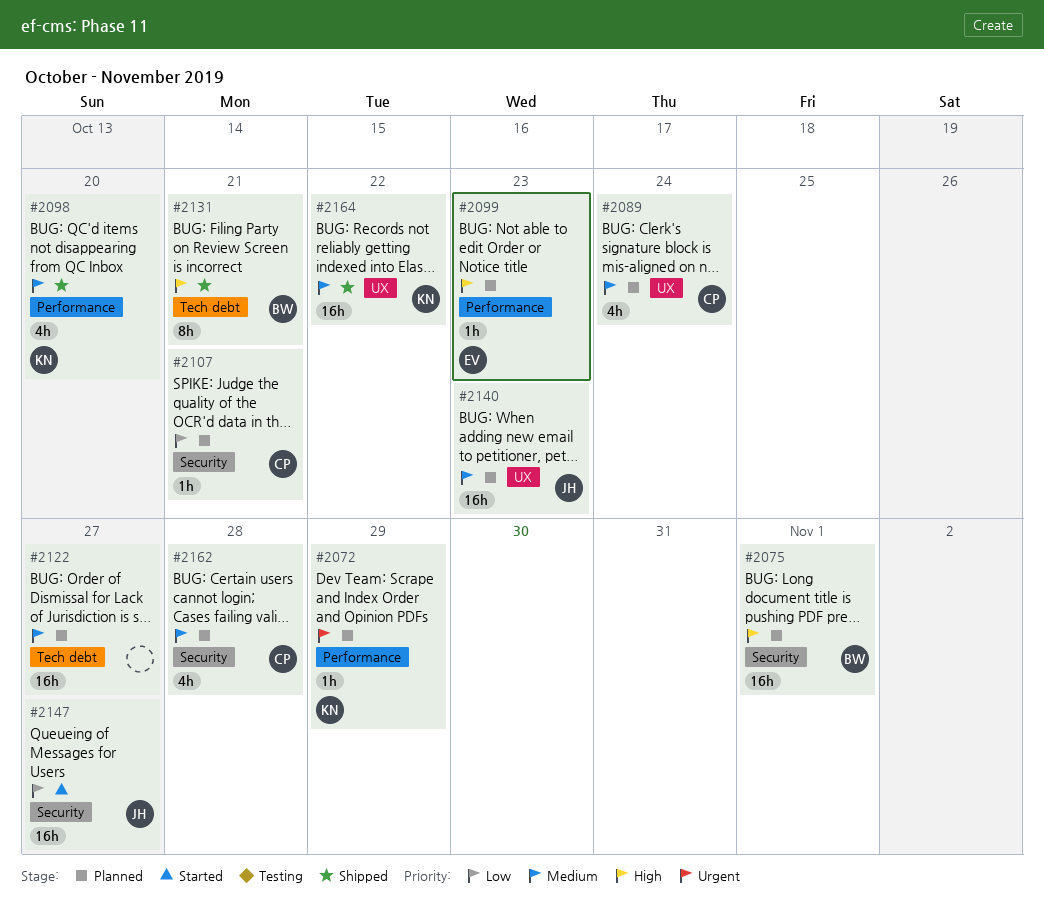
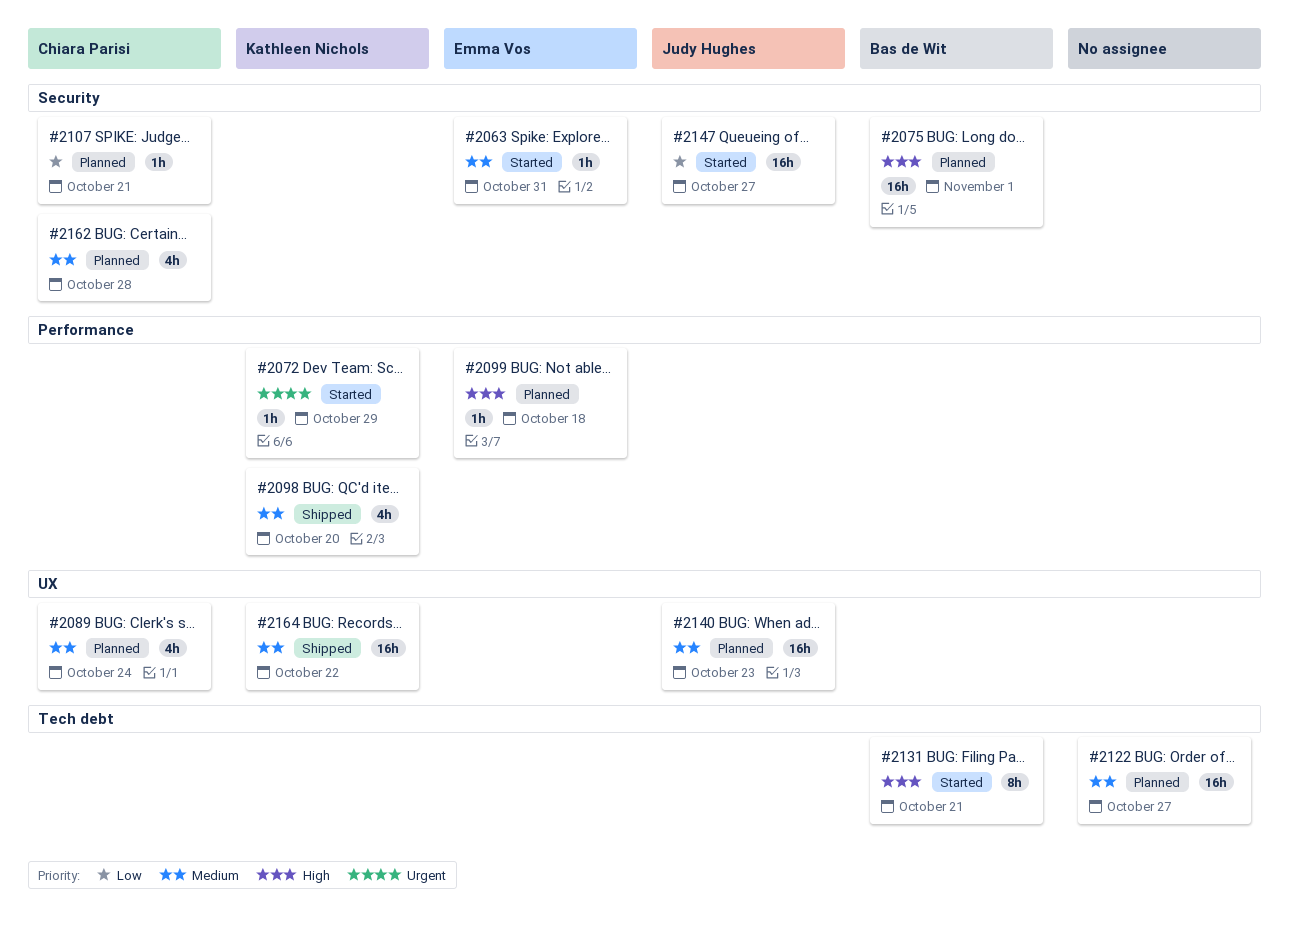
#2063: none -> present
#2072, status: Planned -> Started
#2099, due: Oct 23 -> Oct 18
#2131, status: Shipped -> Started

